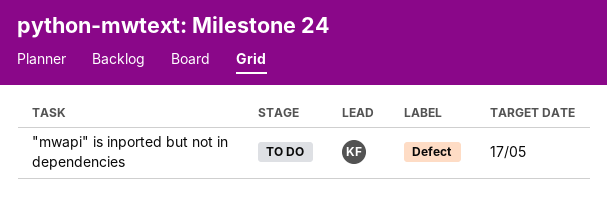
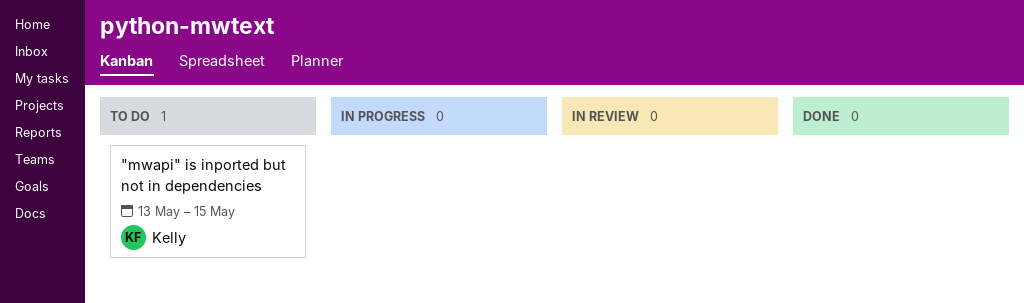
"mwapi" is inported but not in dependencies, due: May 17 -> May 15

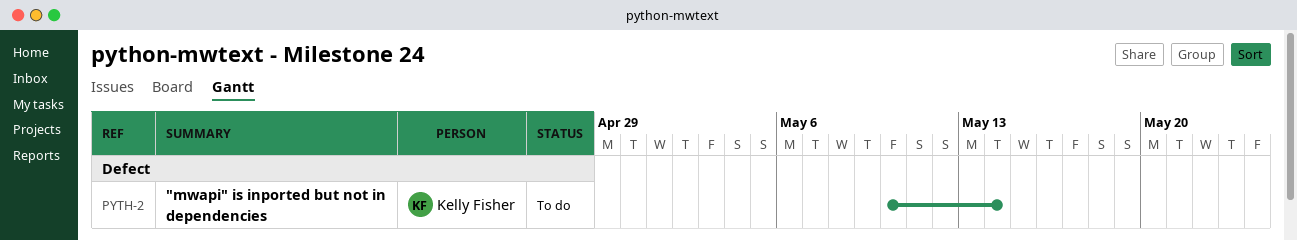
"mwapi" is inported but not in dependencies, start: May 13 -> May 10
"mwapi" is inported but not in dependencies, due: May 15 -> May 14

